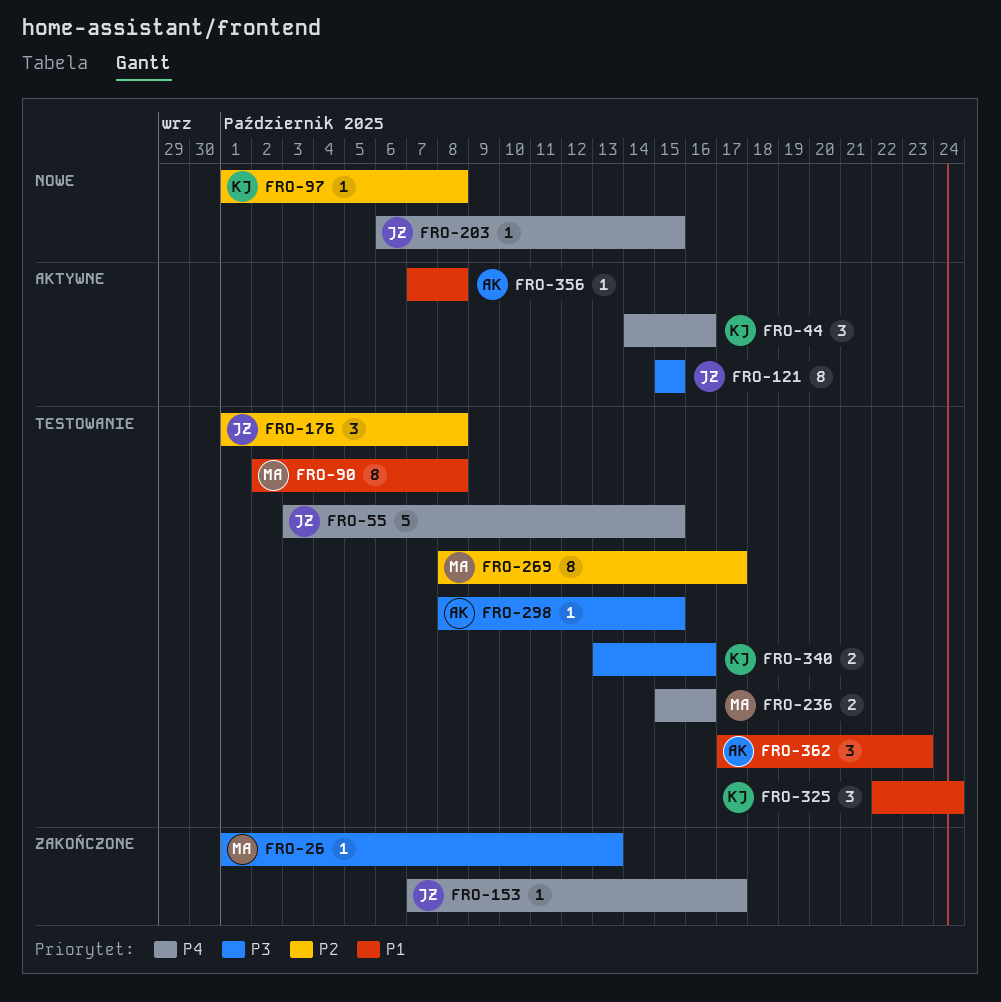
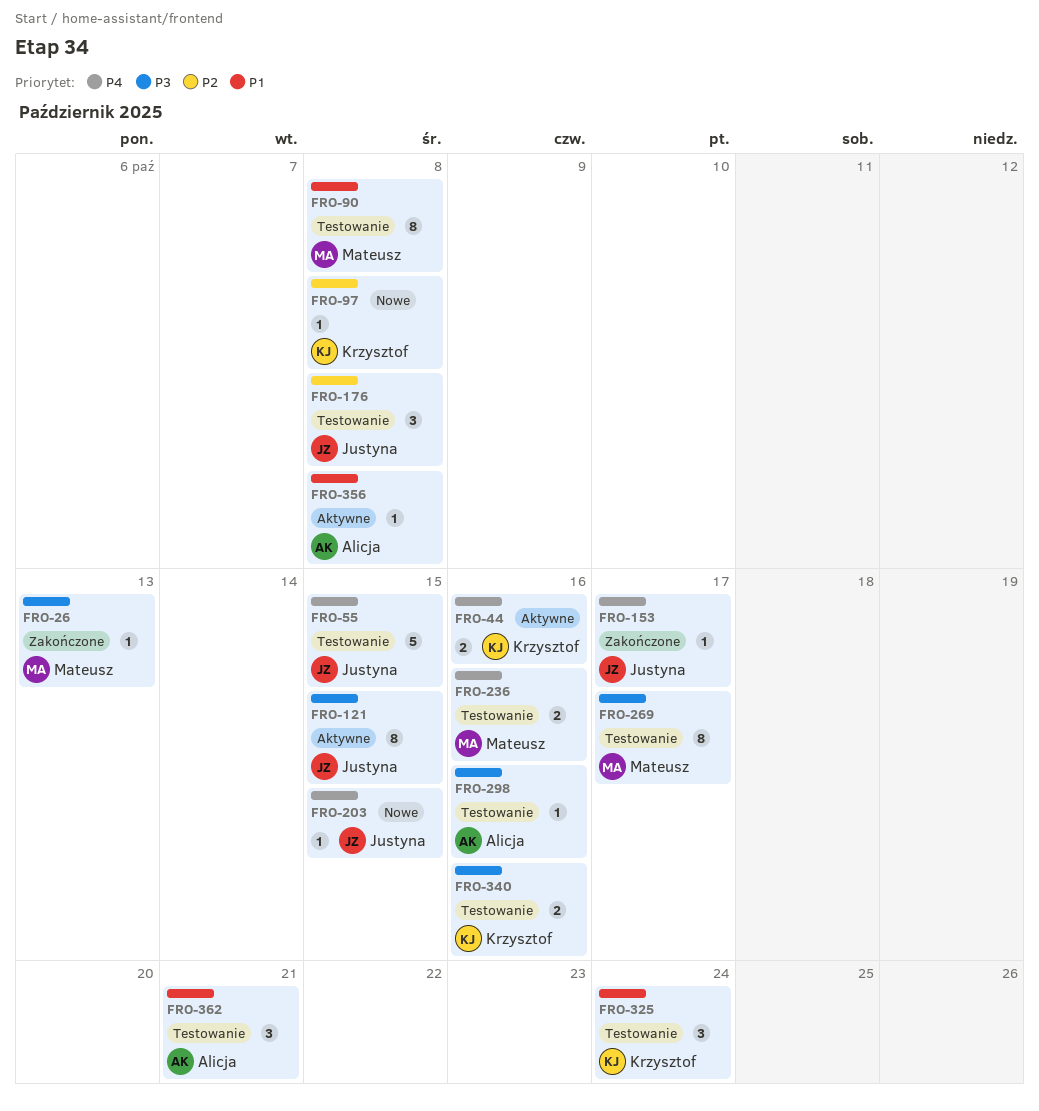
FRO-44, estimate: 3 -> 2
FRO-269, priority: P2 -> P3
FRO-298, due: Oct 15 -> Oct 16
FRO-362, due: Oct 23 -> Oct 21

